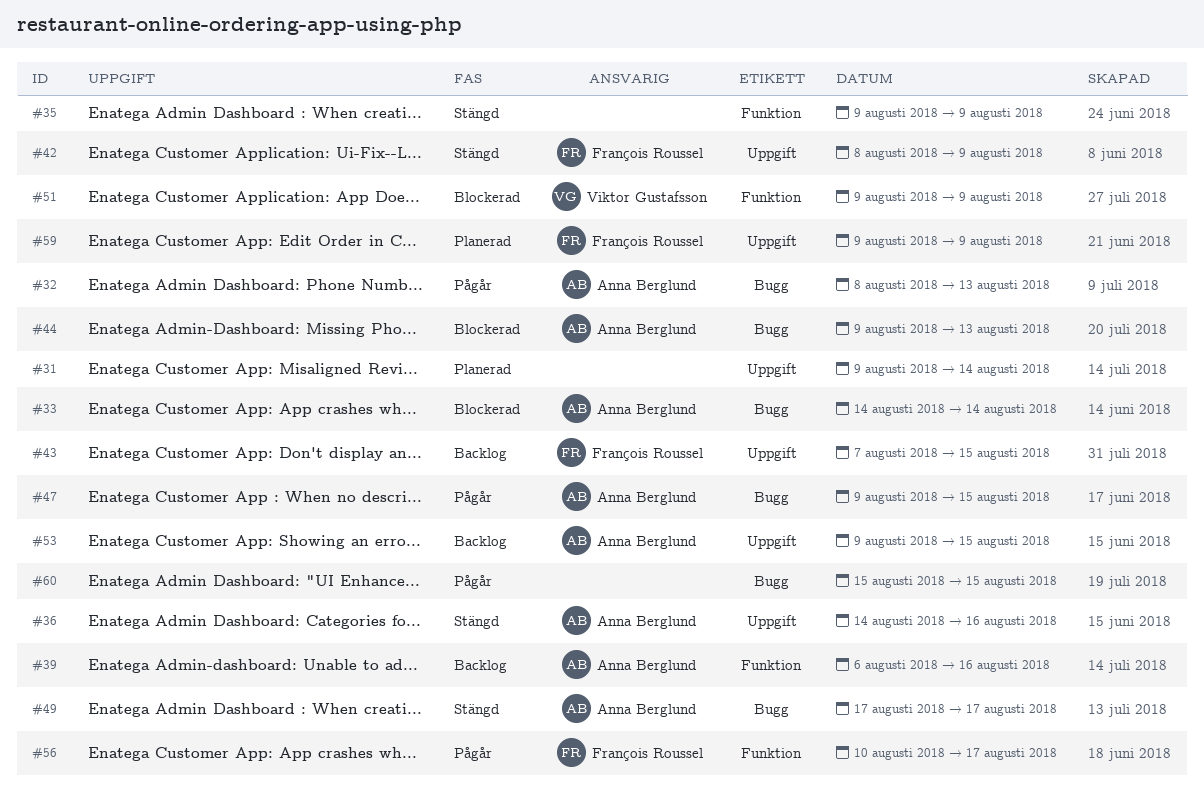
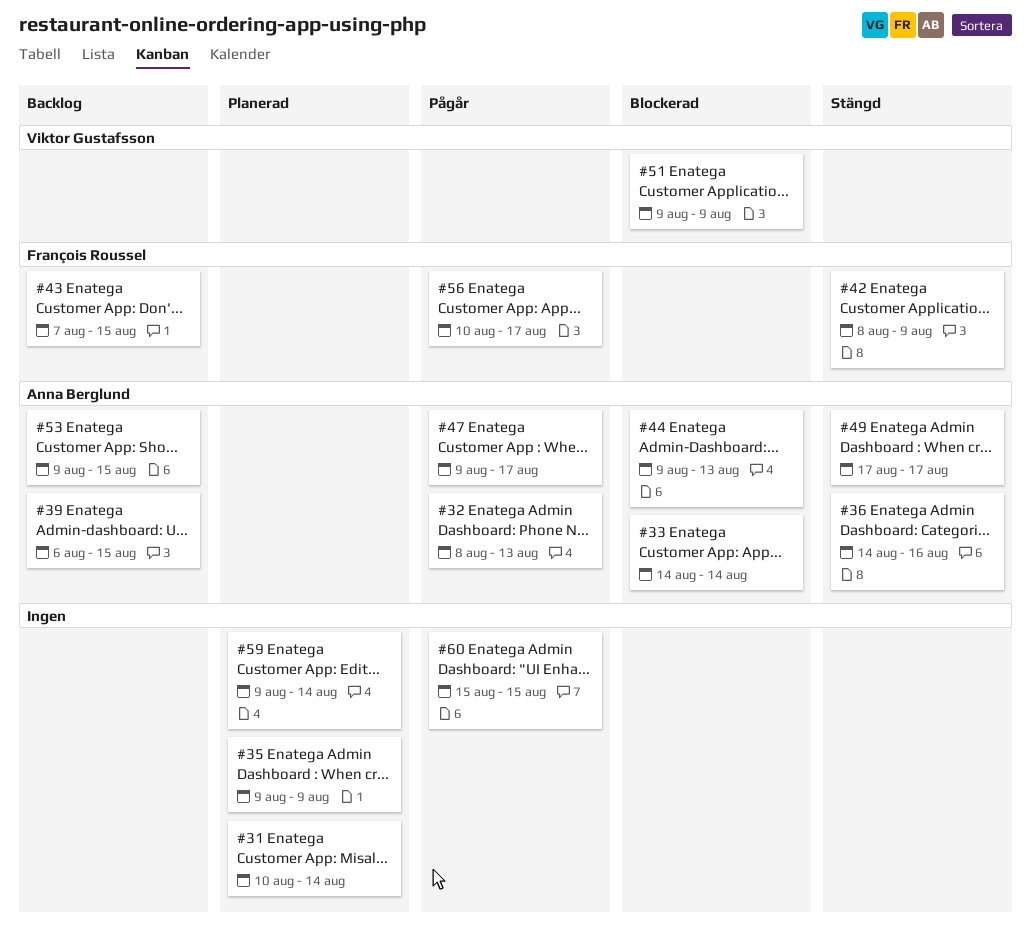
#31, start: Aug 9 -> Aug 10
#35, status: Stängd -> Planerad
#39, due: Aug 16 -> Aug 15
#47, due: Aug 15 -> Aug 17
#59, owner: François Roussel -> none
#59, due: Aug 9 -> Aug 14

